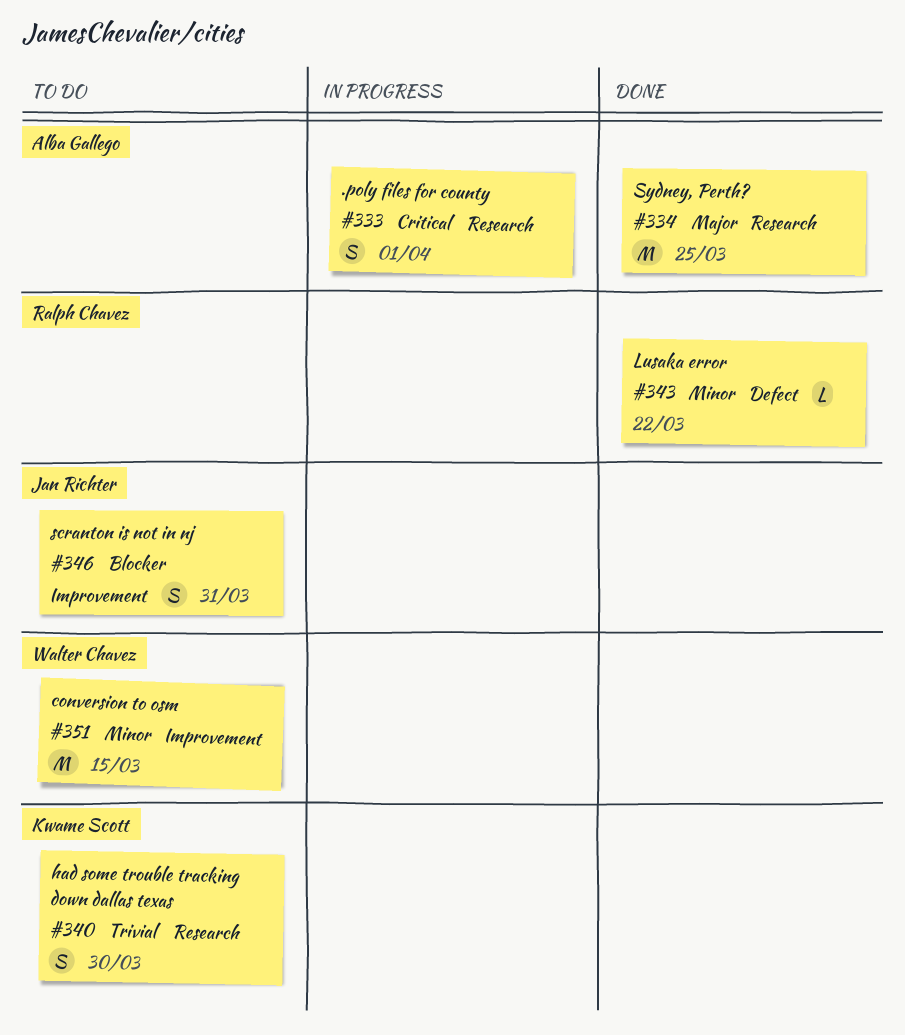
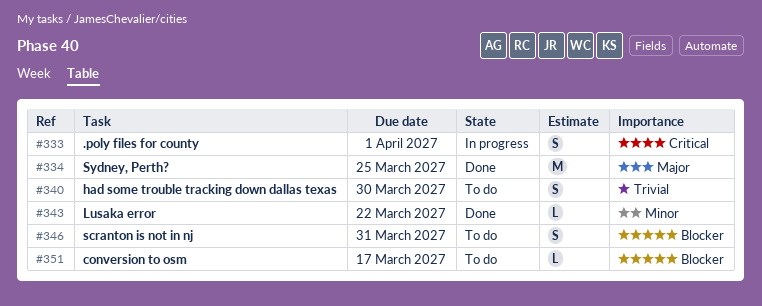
#351, priority: Minor -> Blocker
#351, estimate: M -> L
#351, due: Mar 15 -> Mar 17

